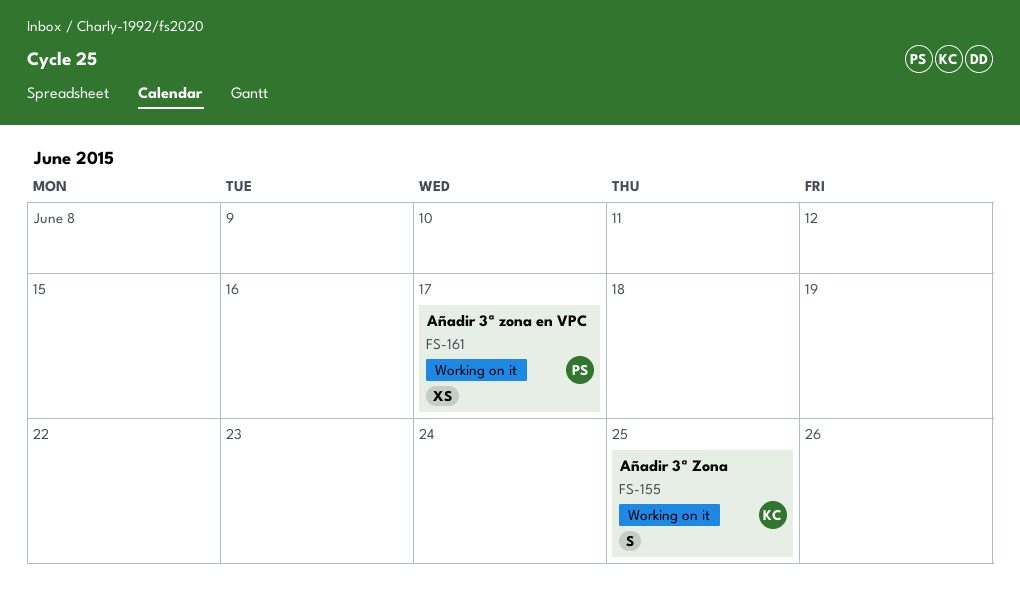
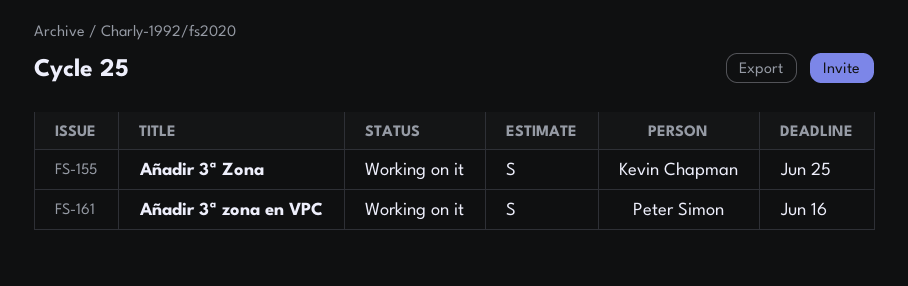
FS-161, estimate: XS -> S
FS-161, due: Jun 17 -> Jun 16

